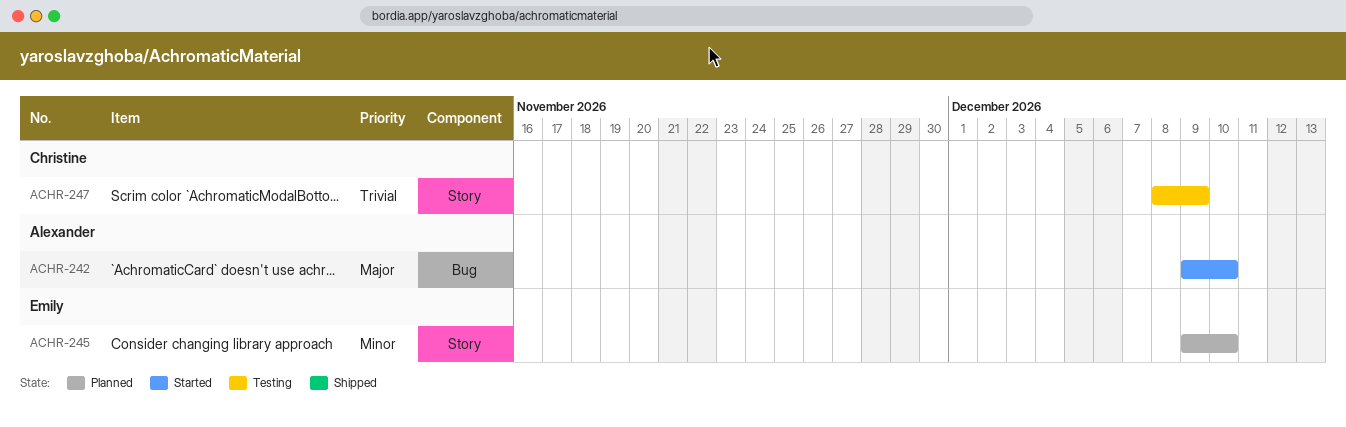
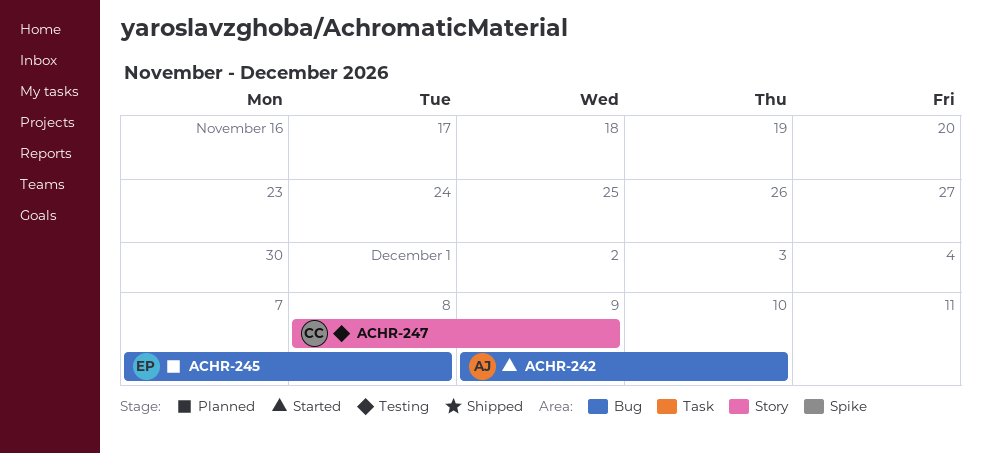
ACHR-245, label: Story -> Bug
ACHR-245, start: Dec 9 -> Dec 7
ACHR-245, due: Dec 10 -> Dec 8

